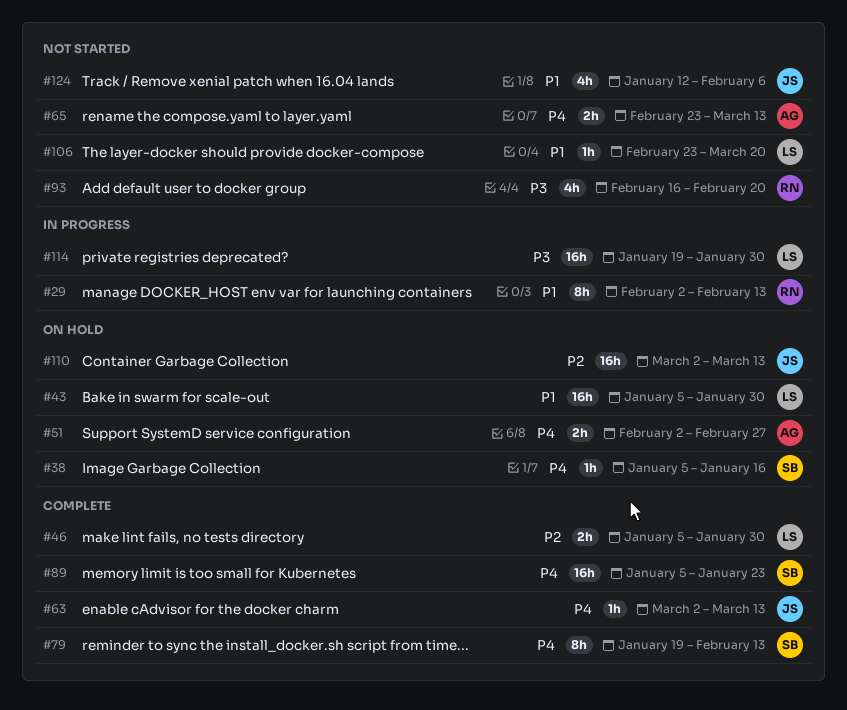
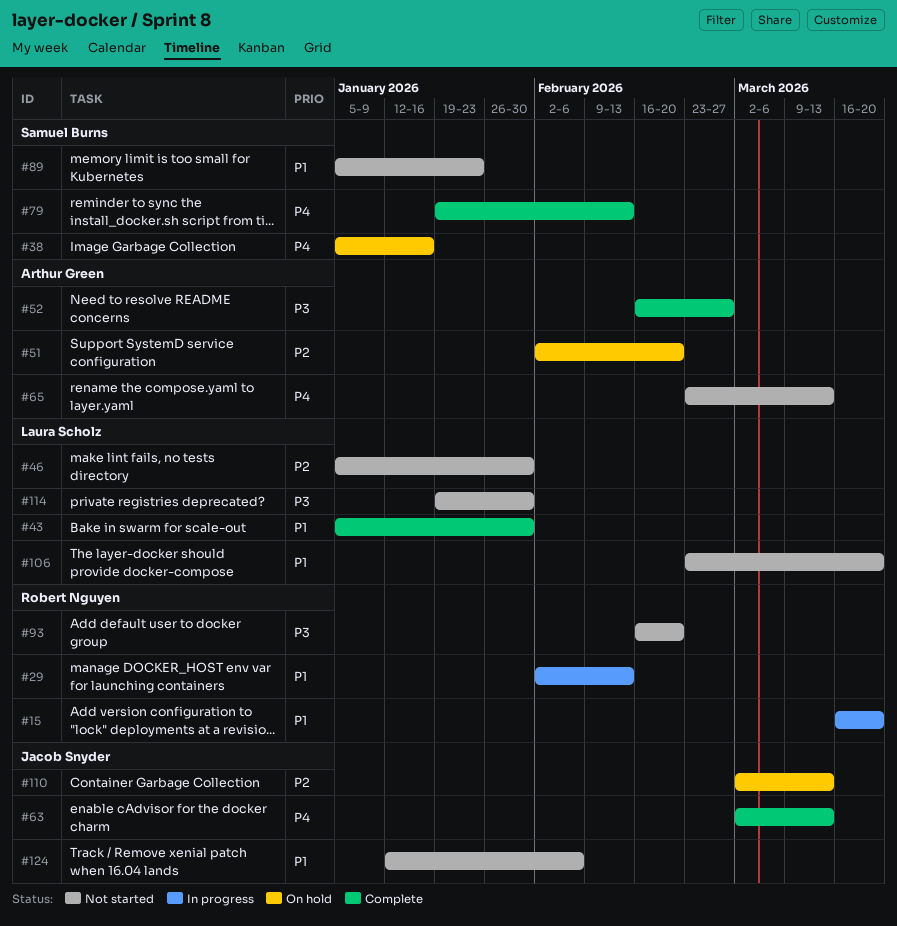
#15: none -> present
#43, status: On hold -> Complete
#46, status: Complete -> Not started
#51, priority: P4 -> P2
#51, due: Feb 27 -> Feb 20
#52: none -> present
#89, status: Complete -> Not started
#89, priority: P4 -> P1
#114, status: In progress -> Not started

